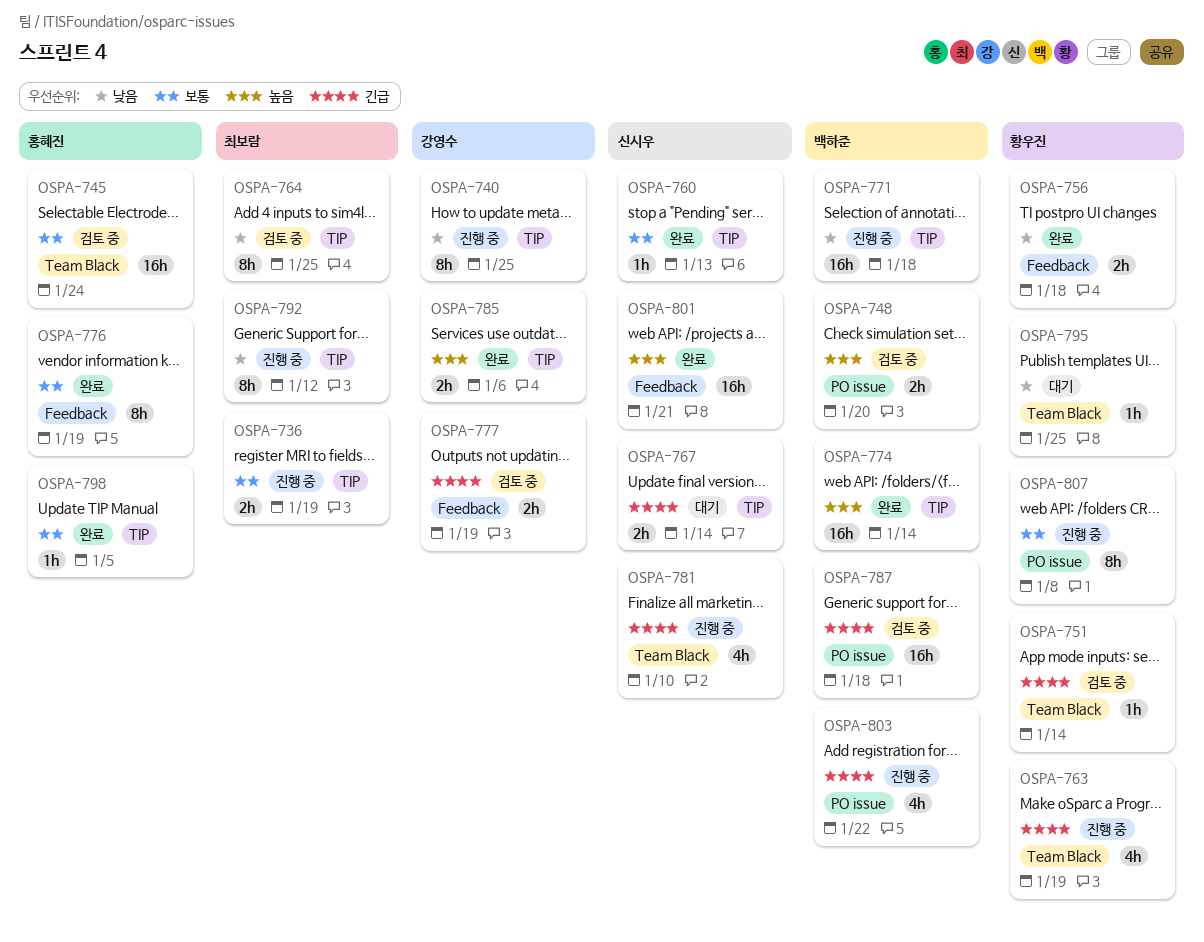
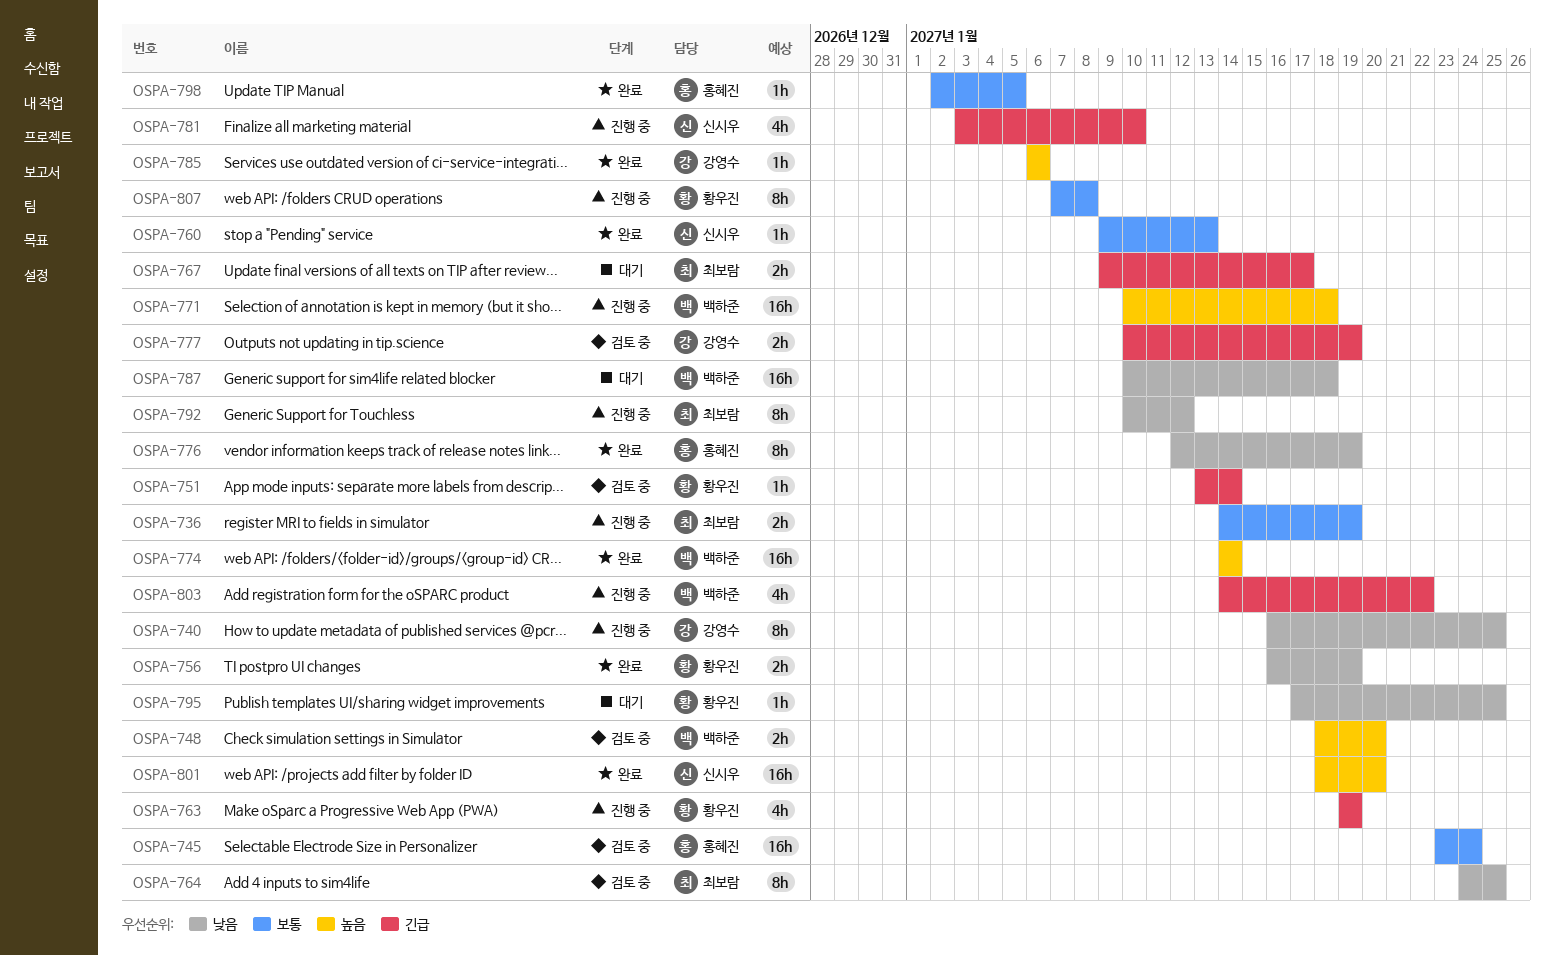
OSPA-756, due: Jan 18 -> Jan 19
OSPA-767, owner: 신시우 -> 최보람
OSPA-767, due: Jan 14 -> Jan 17
OSPA-771, priority: 낮음 -> 높음
OSPA-776, priority: 보통 -> 낮음
OSPA-785, estimate: 2h -> 1h
OSPA-787, status: 검토 중 -> 대기
OSPA-787, priority: 긴급 -> 낮음
OSPA-801, due: Jan 21 -> Jan 20

